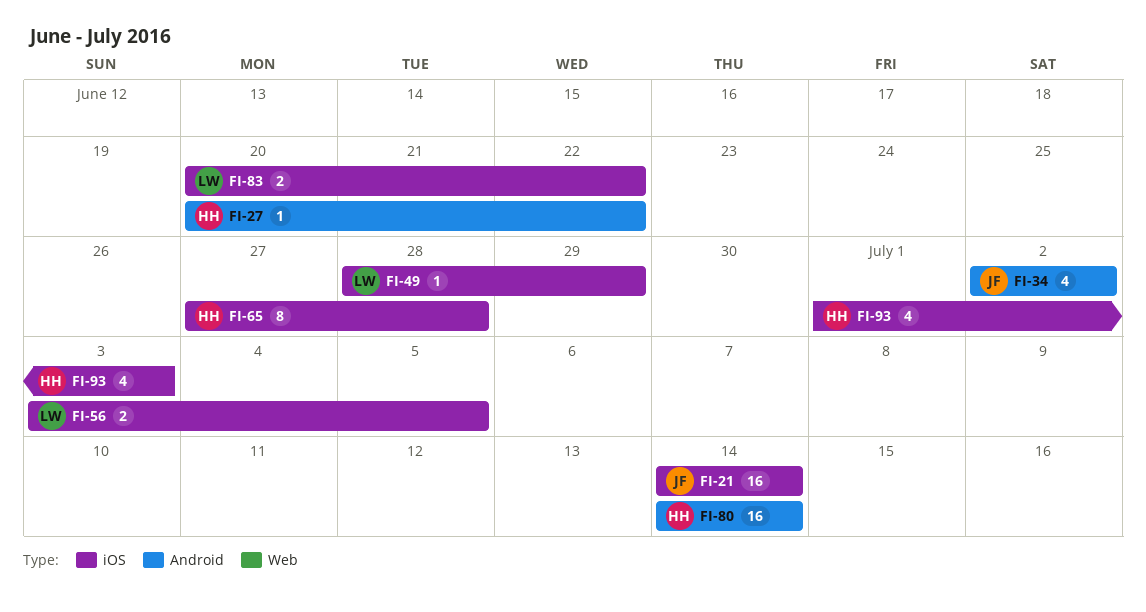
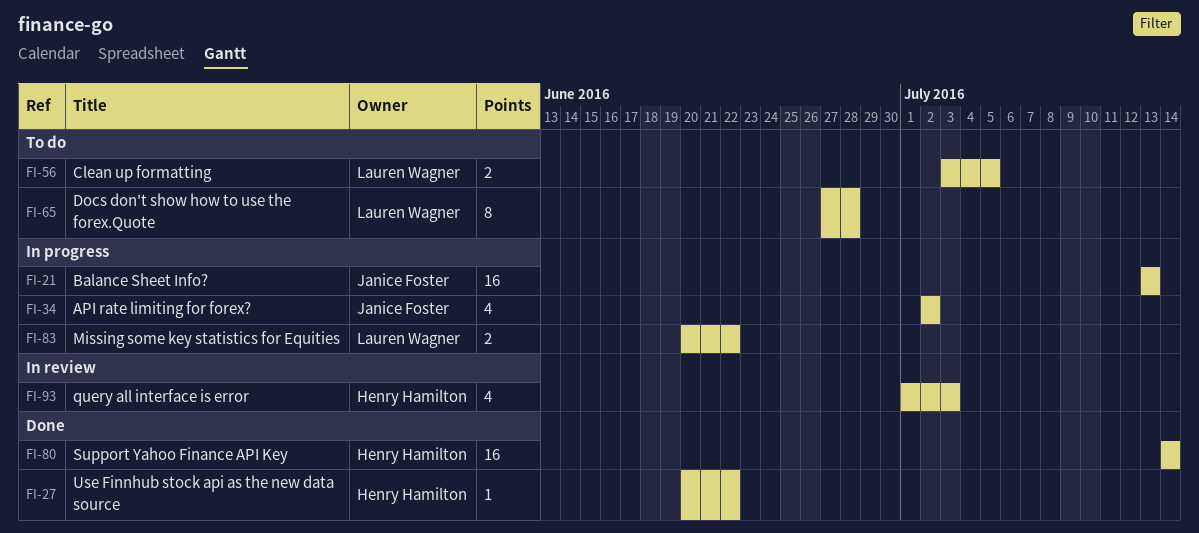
FI-21, start: Jul 14 -> Jul 13
FI-21, due: Jul 14 -> Jul 13
FI-49: present -> none
FI-65, owner: Henry Hamilton -> Lauren Wagner

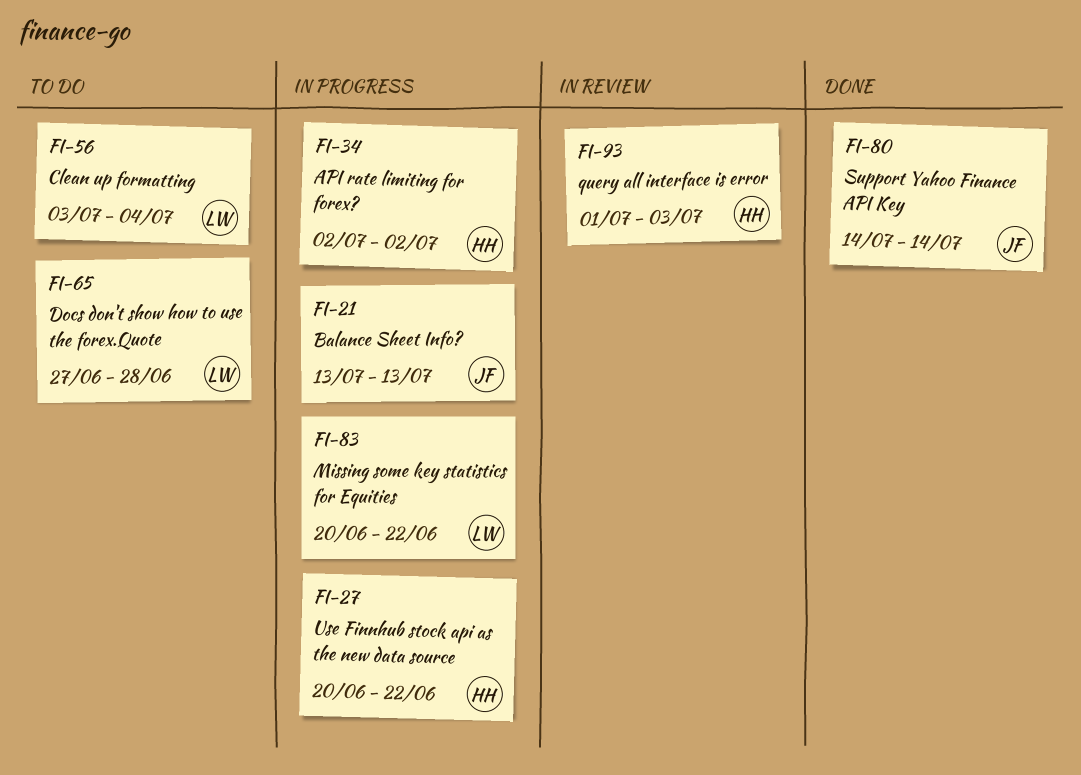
FI-27, status: Done -> In progress
FI-34, owner: Janice Foster -> Henry Hamilton
FI-56, due: Jul 5 -> Jul 4
FI-80, owner: Henry Hamilton -> Janice Foster

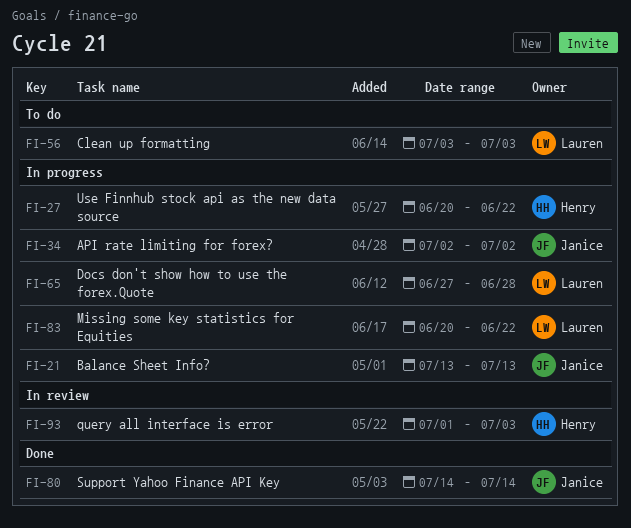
FI-34, owner: Henry -> Janice
FI-56, due: Jul 4 -> Jul 3
FI-65, status: To do -> In progress

